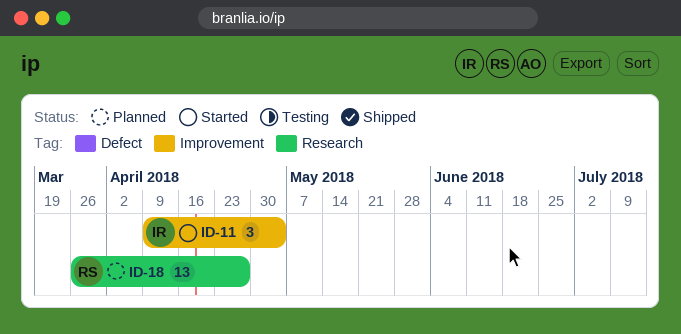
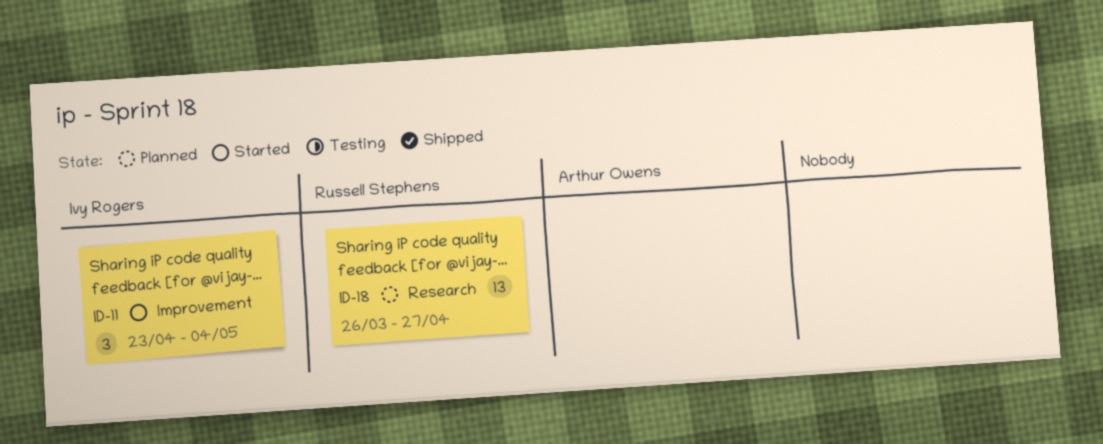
ID-11, start: Apr 9 -> Apr 23

